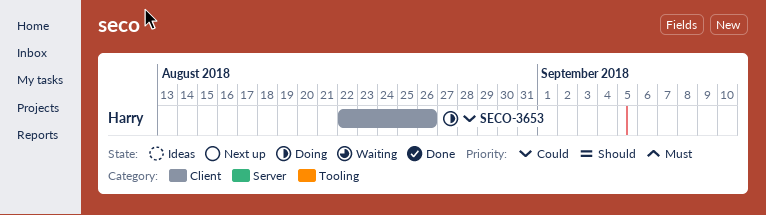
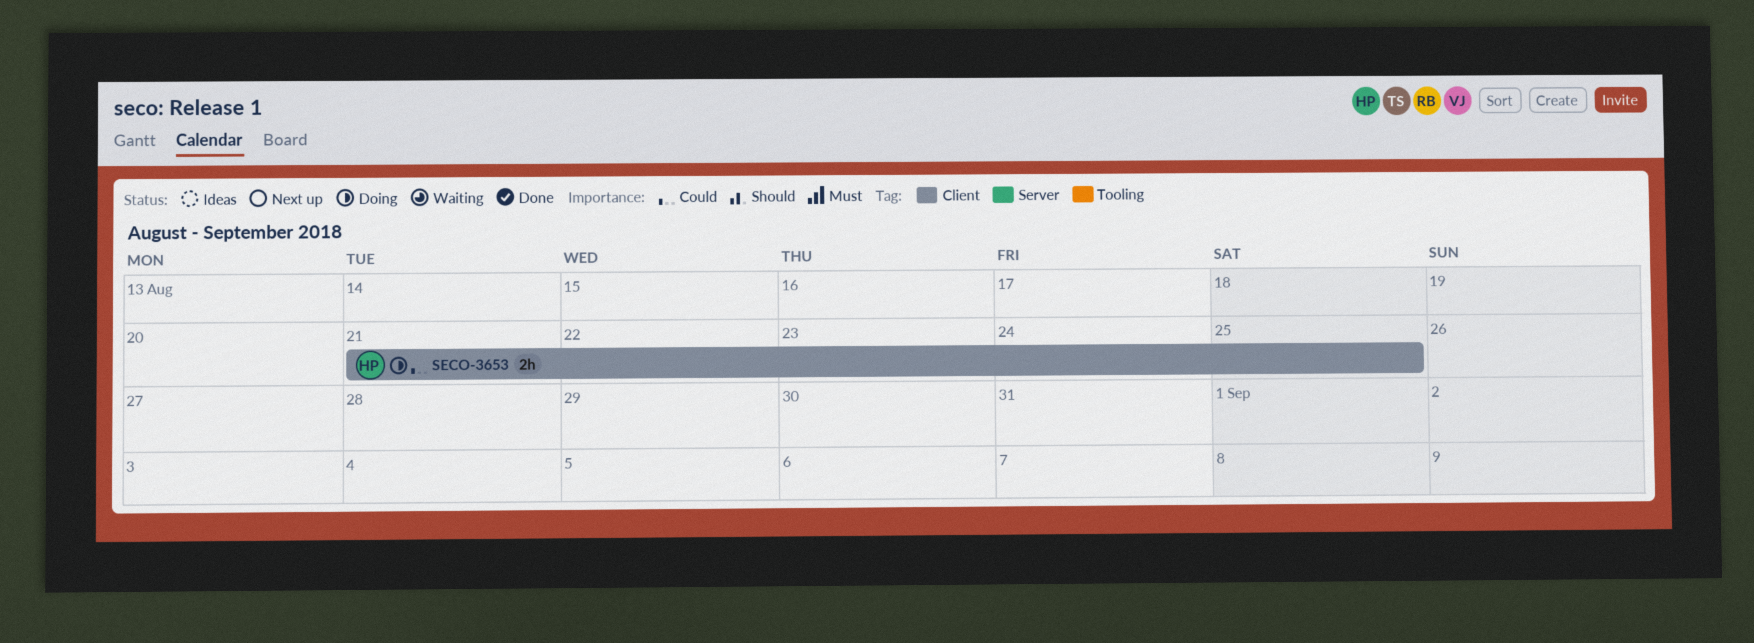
SECO-3653, start: Aug 22 -> Aug 21
SECO-3653, due: Aug 26 -> Aug 25

